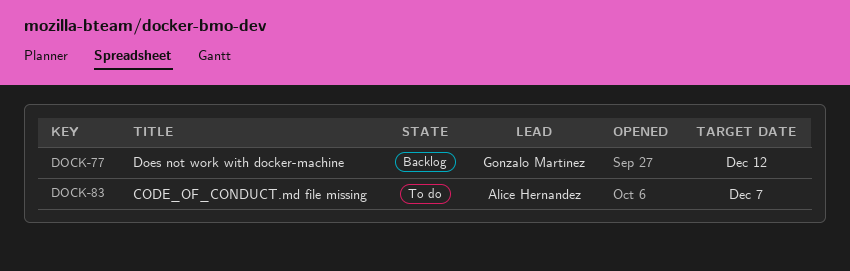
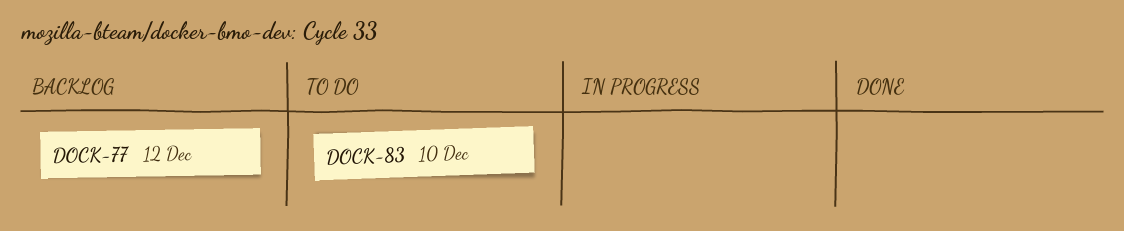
DOCK-83, due: Dec 7 -> Dec 10

